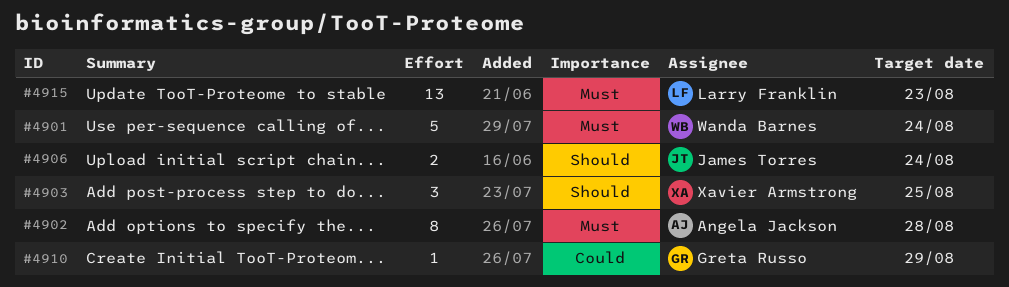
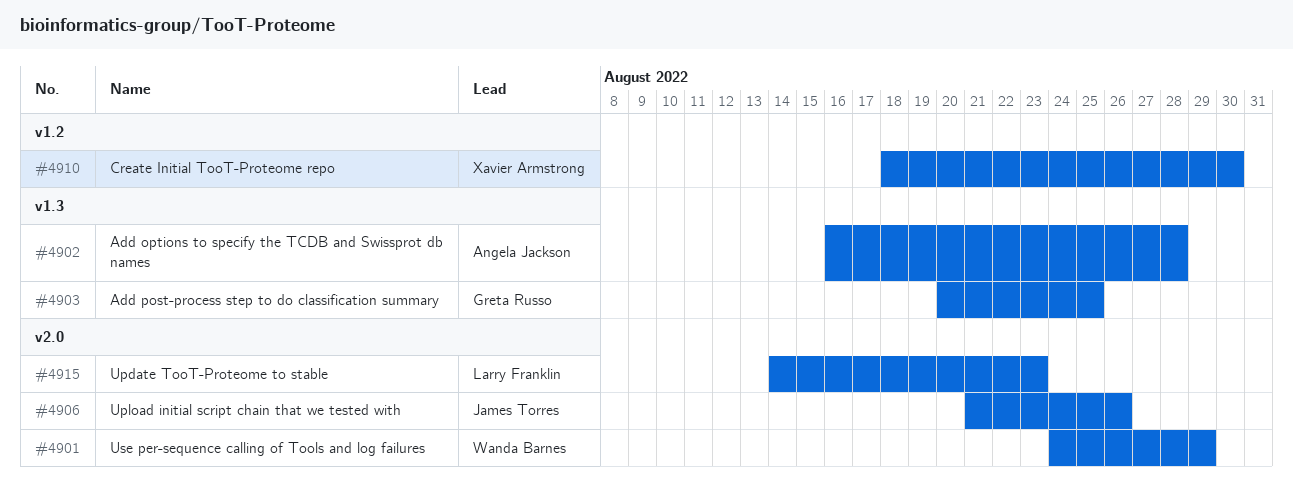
#4901, due: Aug 24 -> Aug 29
#4903, owner: Xavier Armstrong -> Greta Russo
#4906, due: Aug 24 -> Aug 26
#4910, owner: Greta Russo -> Xavier Armstrong
#4910, due: Aug 29 -> Aug 30

